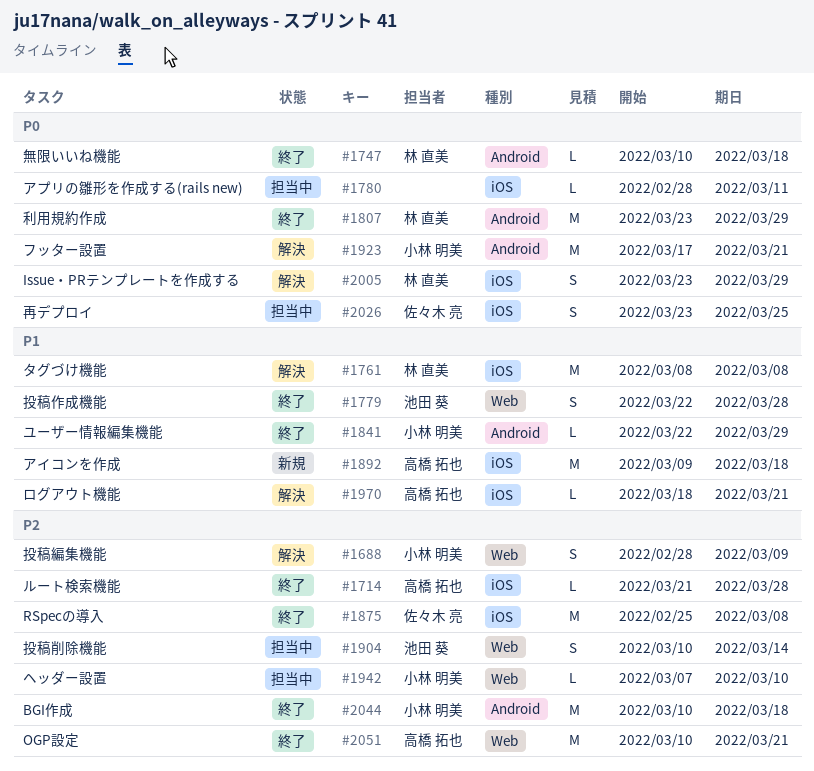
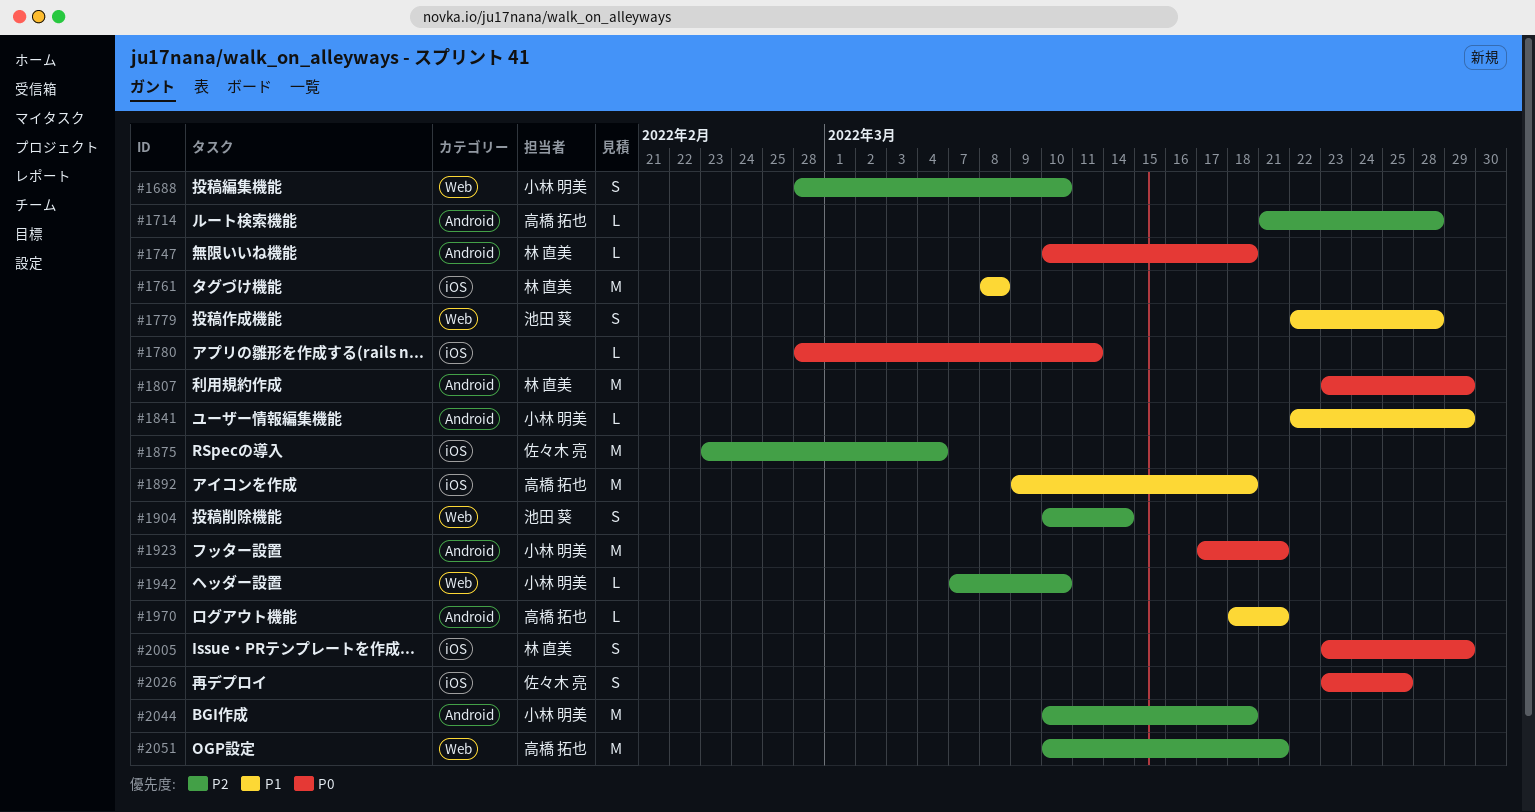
#1688, due: Mar 9 -> Mar 10
#1714, label: iOS -> Android
#1875, start: Feb 25 -> Feb 23
#1875, due: Mar 8 -> Mar 4
#1970, label: iOS -> Android

